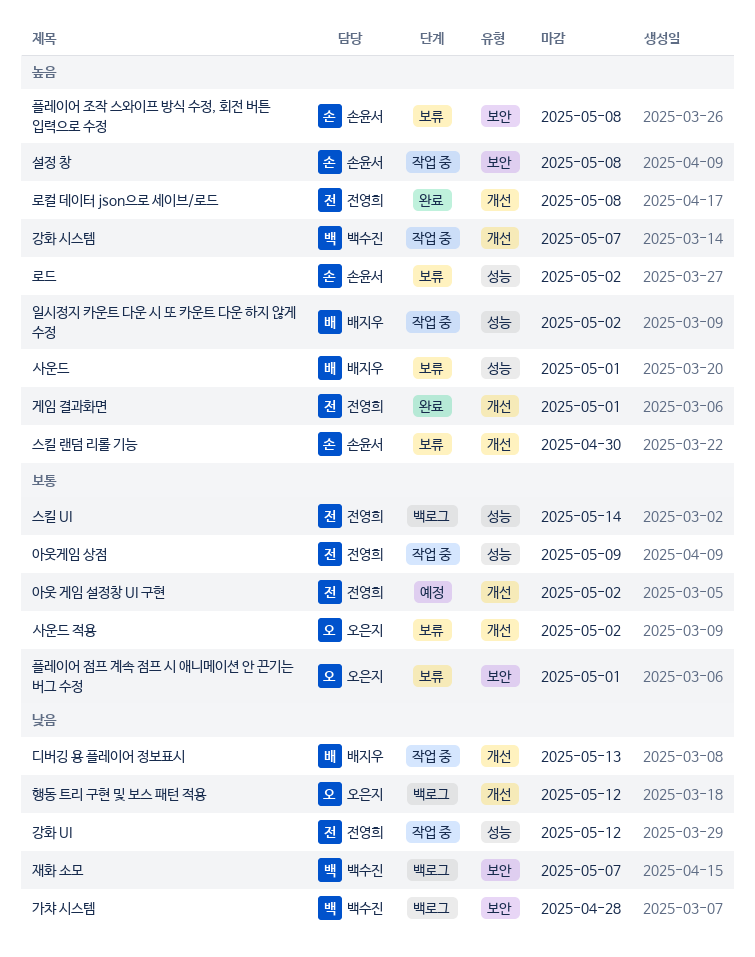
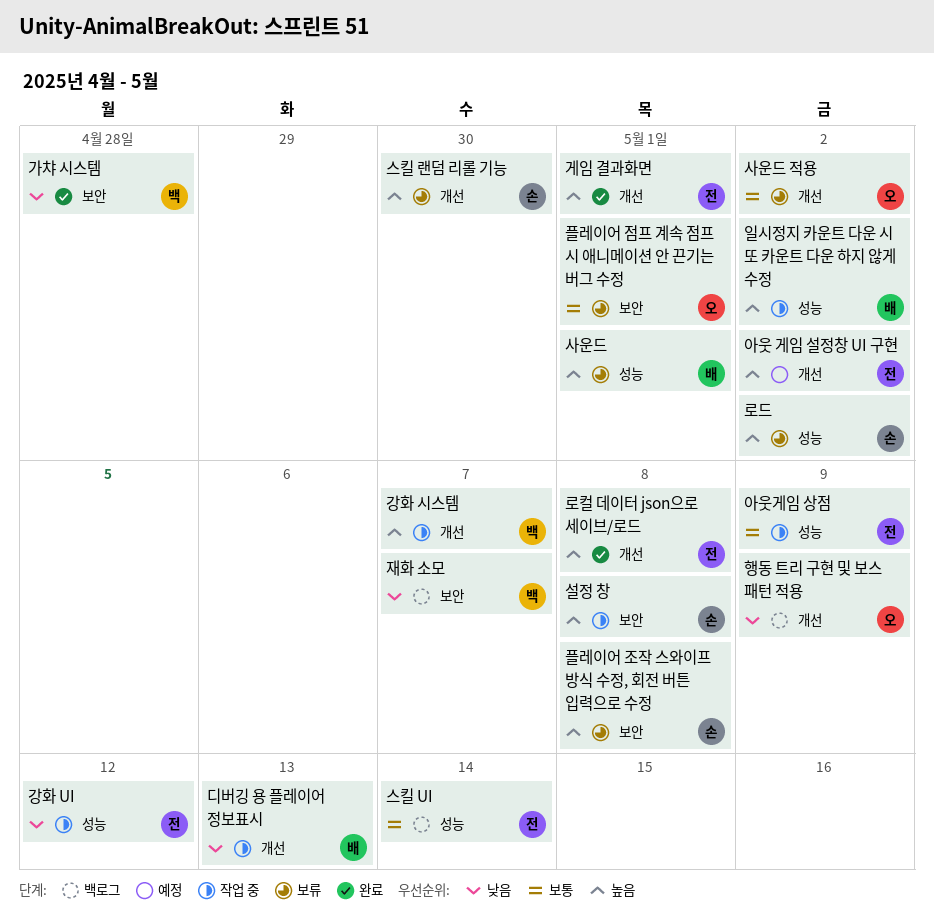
가챠 시스템, status: 백로그 -> 완료
아웃 게임 설정창 UI 구현, priority: 보통 -> 높음
행동 트리 구현 및 보스 패턴 적용, due: May 12 -> May 9

